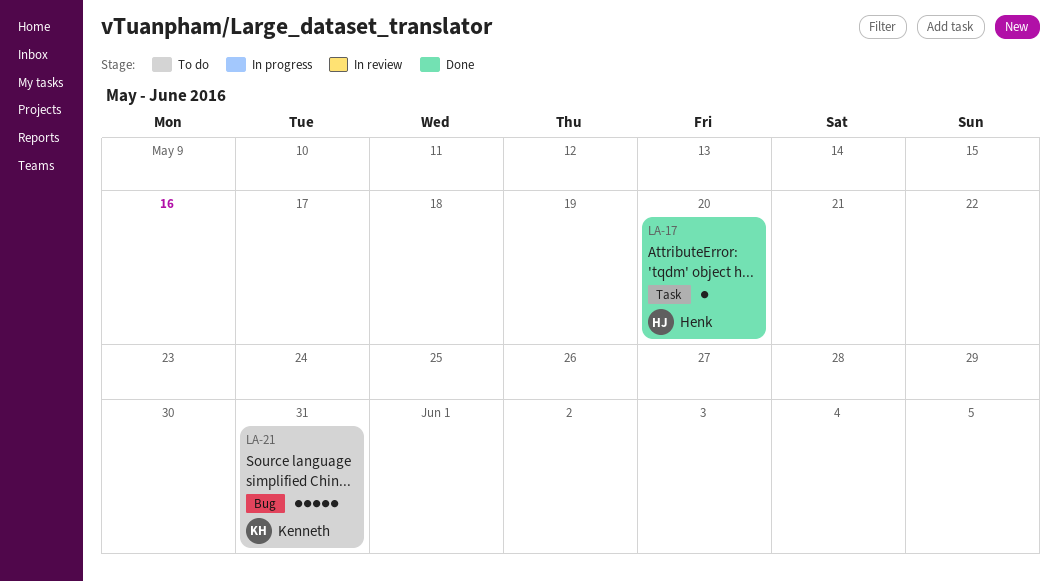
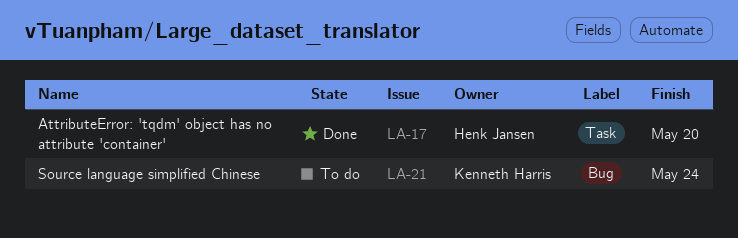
LA-21, due: May 31 -> May 24

